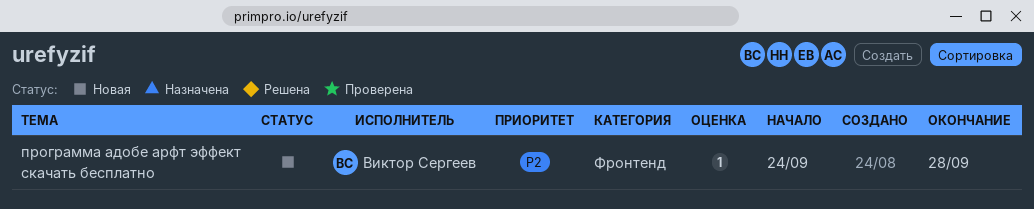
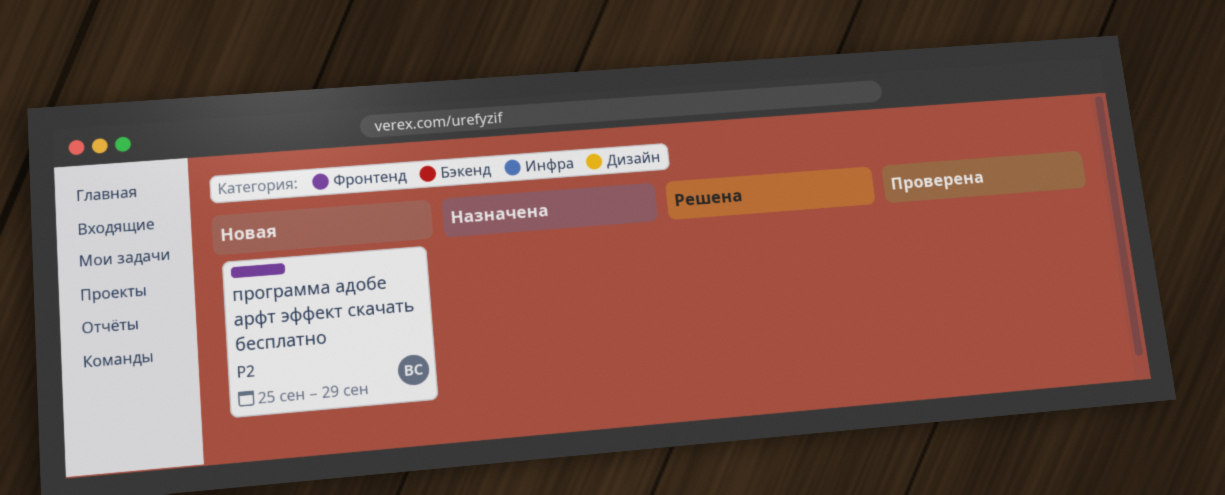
программа адобе арфт эффект скачать бесплатно, start: Sep 24 -> Sep 25
программа адобе арфт эффект скачать бесплатно, due: Sep 28 -> Sep 29

